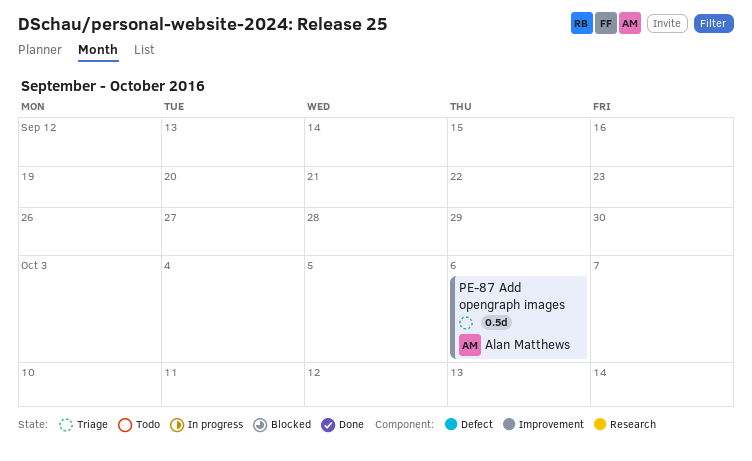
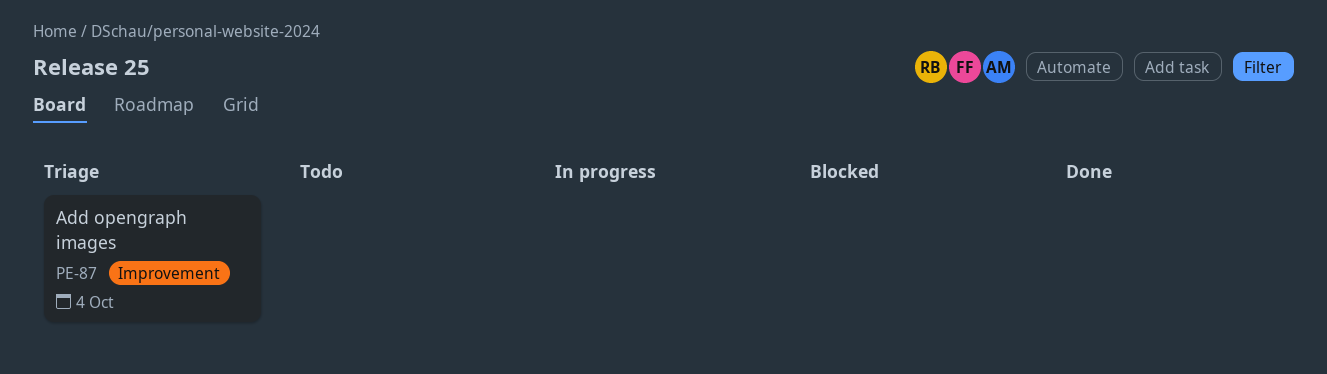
PE-87, due: Oct 6 -> Oct 4

